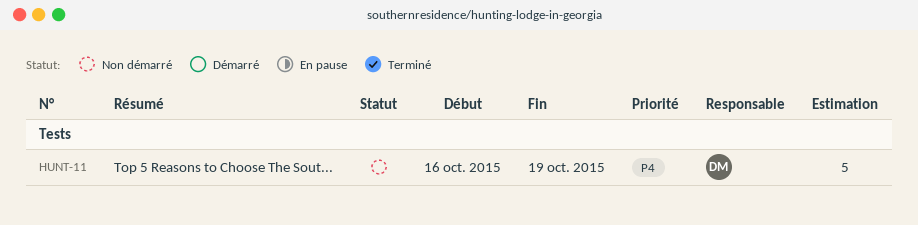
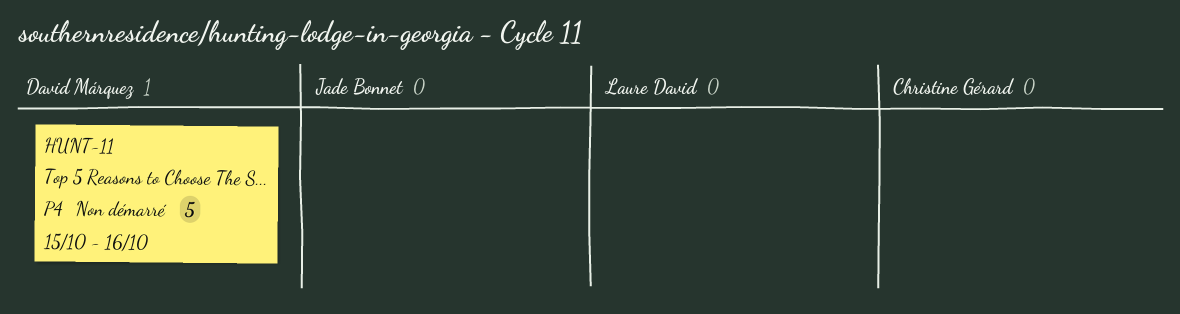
HUNT-11, start: Oct 16 -> Oct 15
HUNT-11, due: Oct 19 -> Oct 16

